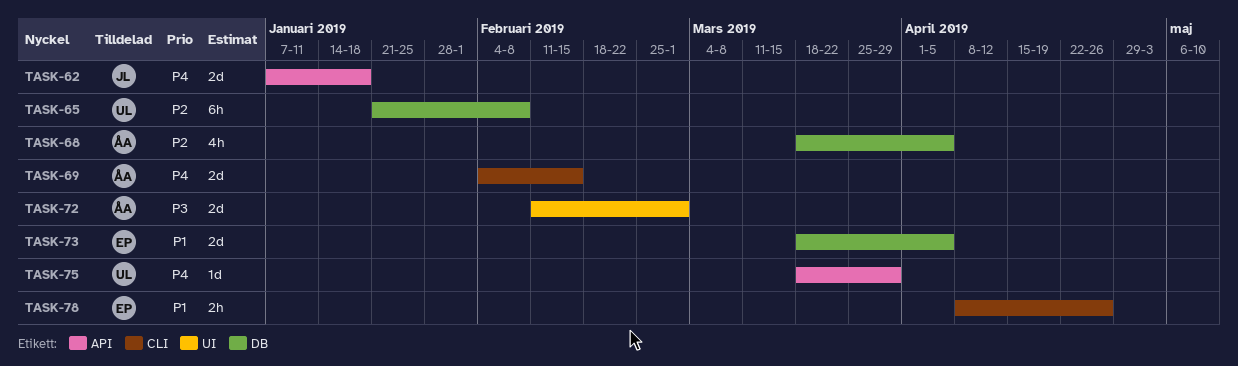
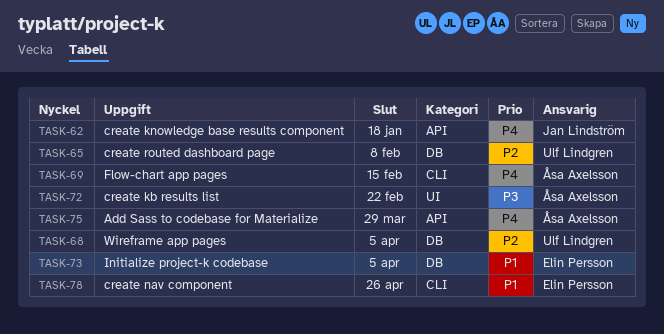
TASK-68, owner: Åsa Axelsson -> Ulf Lindgren
TASK-72, due: Mar 1 -> Feb 22
TASK-75, owner: Ulf Lindgren -> Åsa Axelsson

